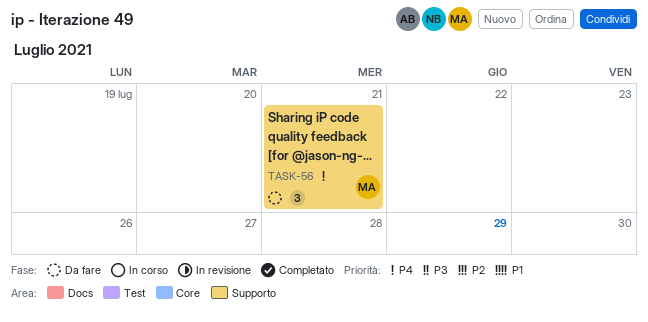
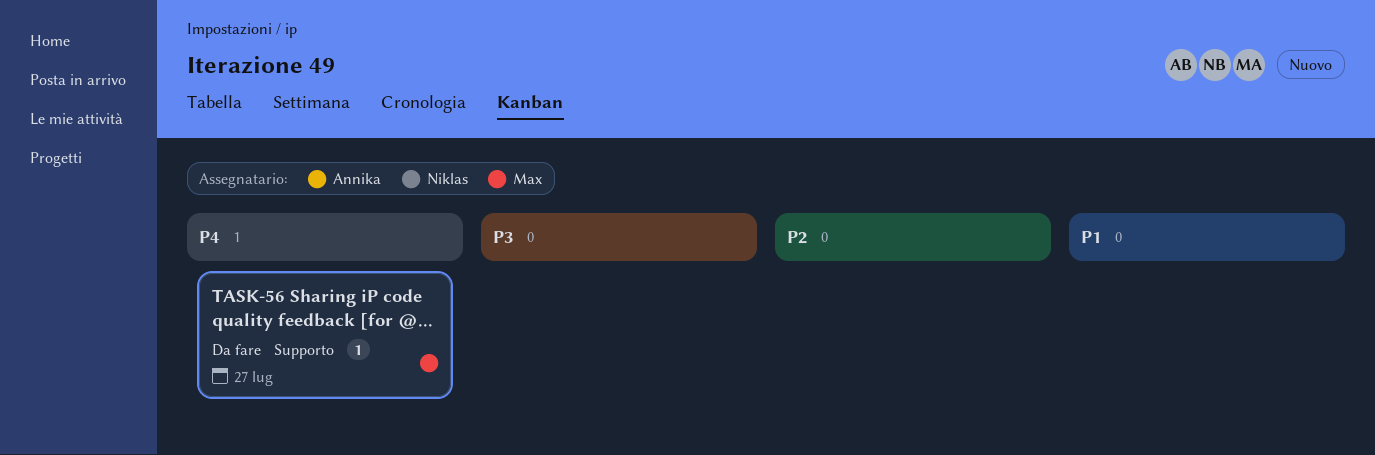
TASK-56, estimate: 3 -> 1
TASK-56, due: Jul 21 -> Jul 27

